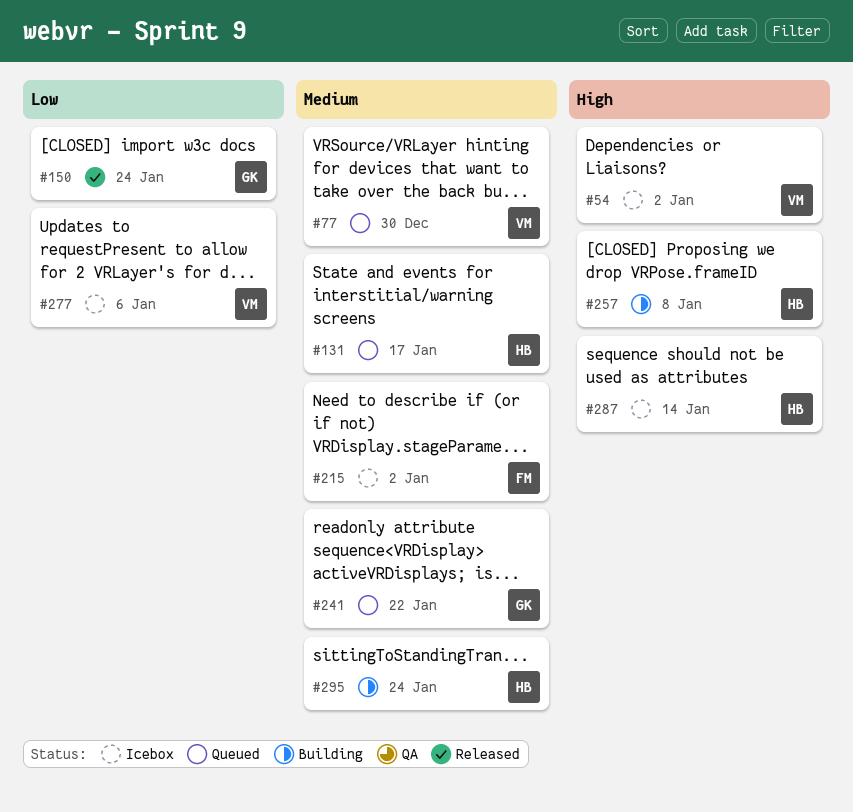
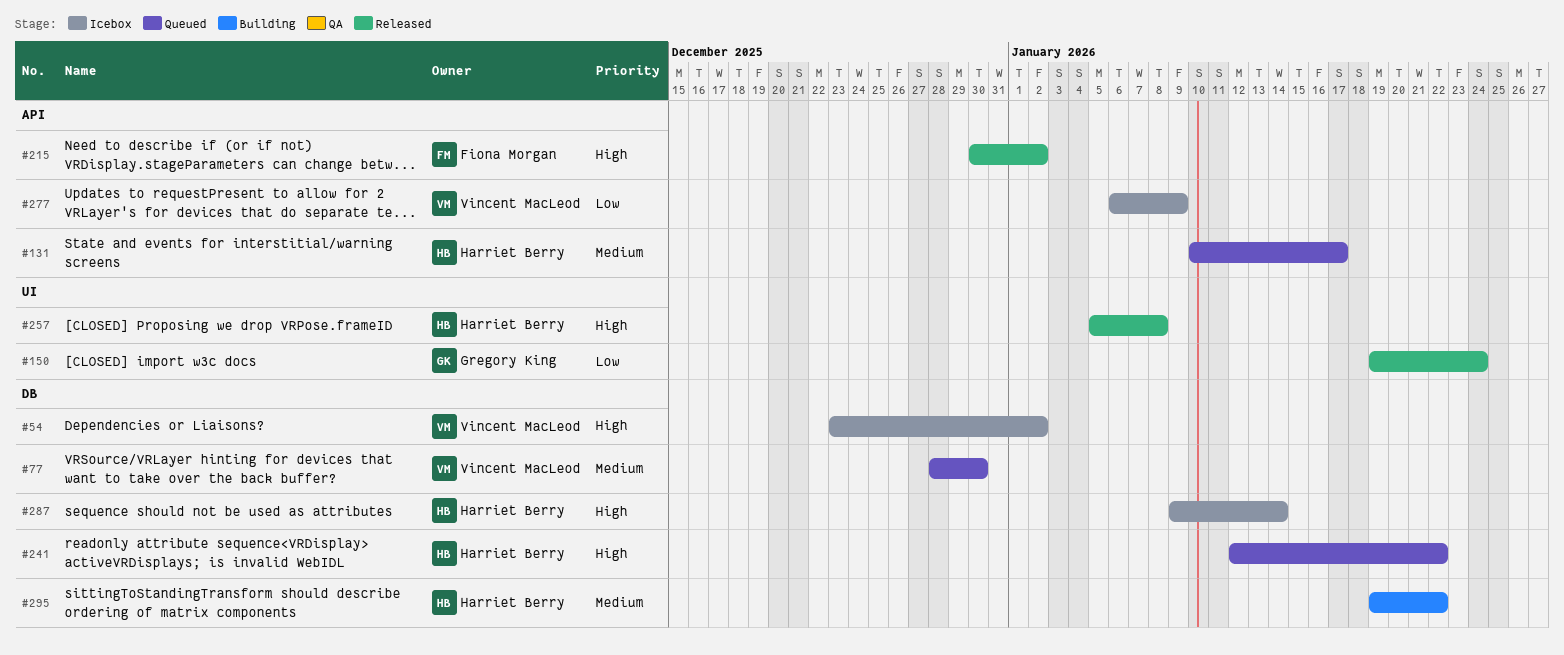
#215, status: Icebox -> Released
#215, priority: Medium -> High
#241, owner: Gregory King -> Harriet Berry
#241, priority: Medium -> High
#257, status: Building -> Released
#277, due: Jan 6 -> Jan 9
#295, due: Jan 24 -> Jan 22

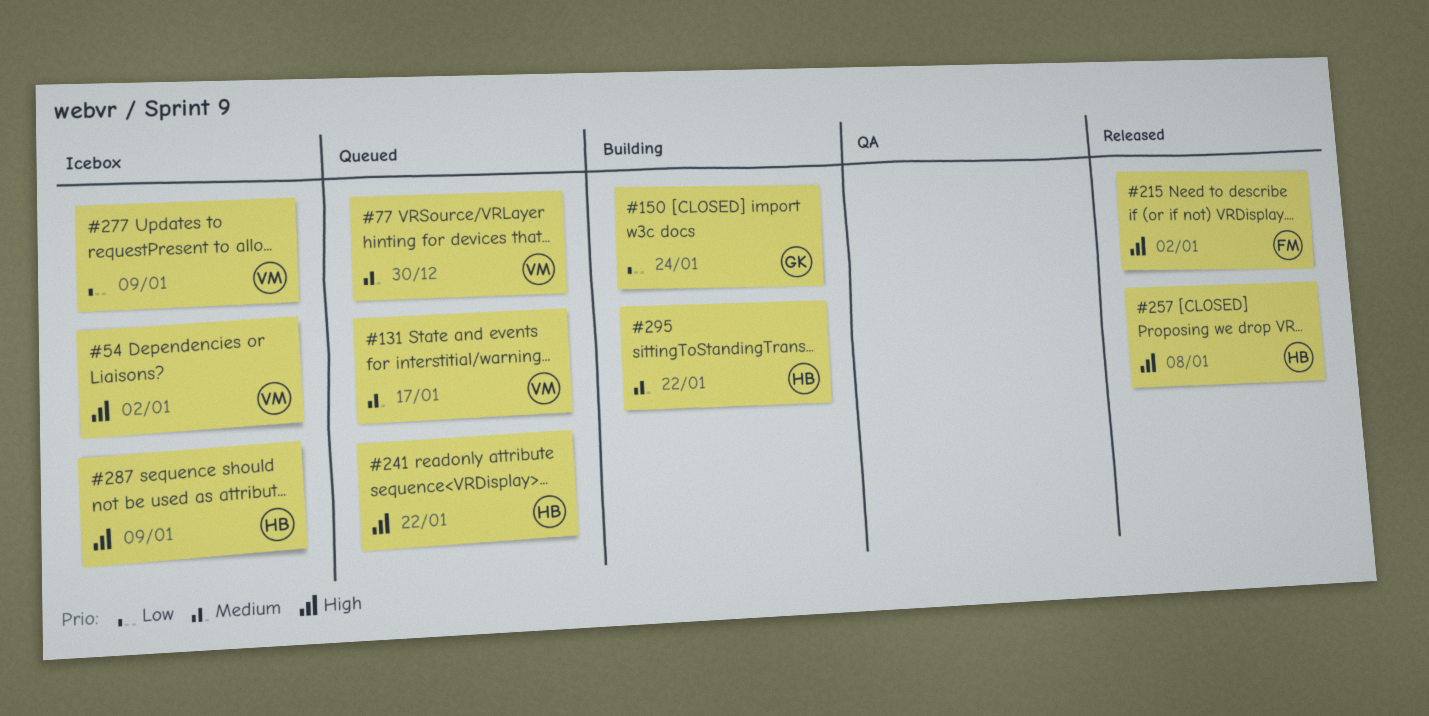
#131, owner: Harriet Berry -> Vincent MacLeod
#150, status: Released -> Building
#287, due: Jan 14 -> Jan 9

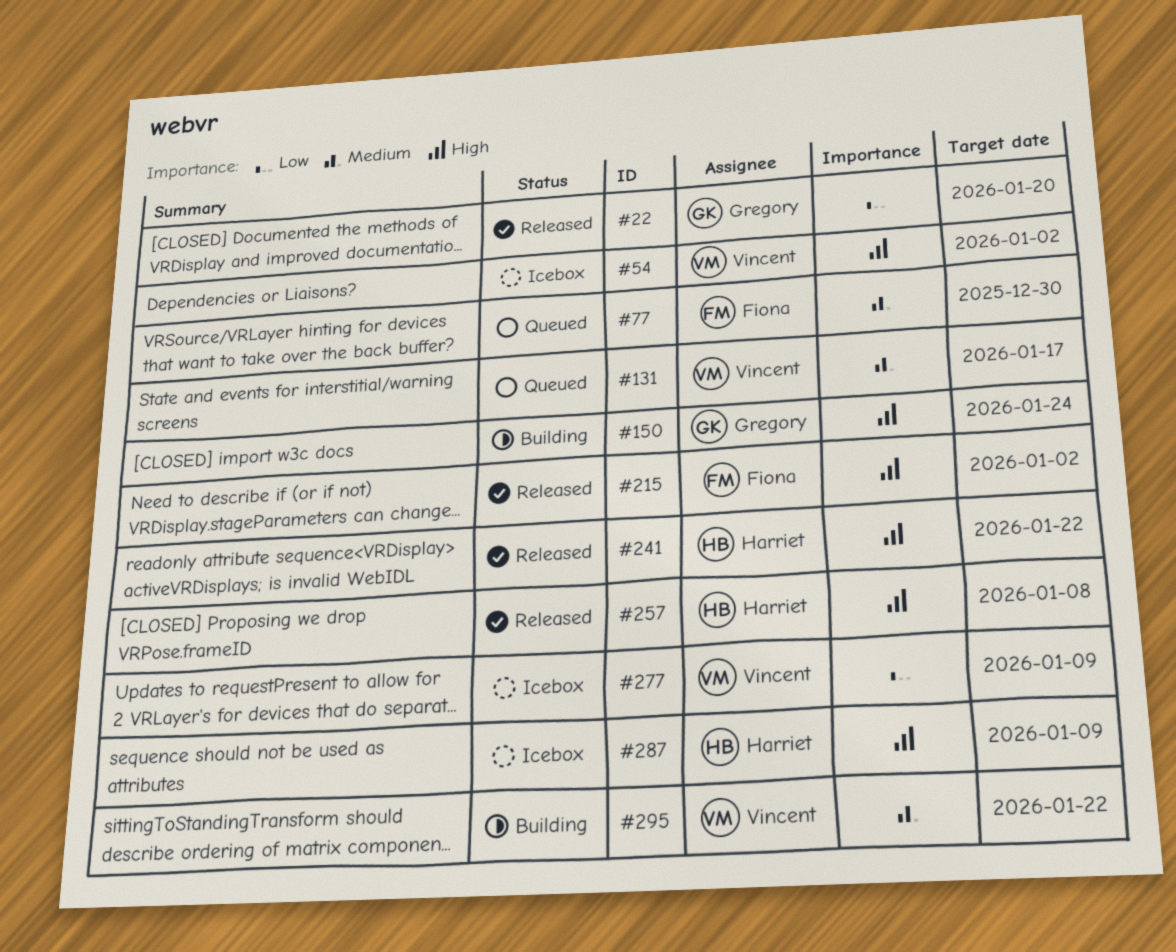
#22: none -> present
#77, owner: Vincent -> Fiona
#150, priority: Low -> High
#241, status: Queued -> Released
#295, owner: Harriet -> Vincent

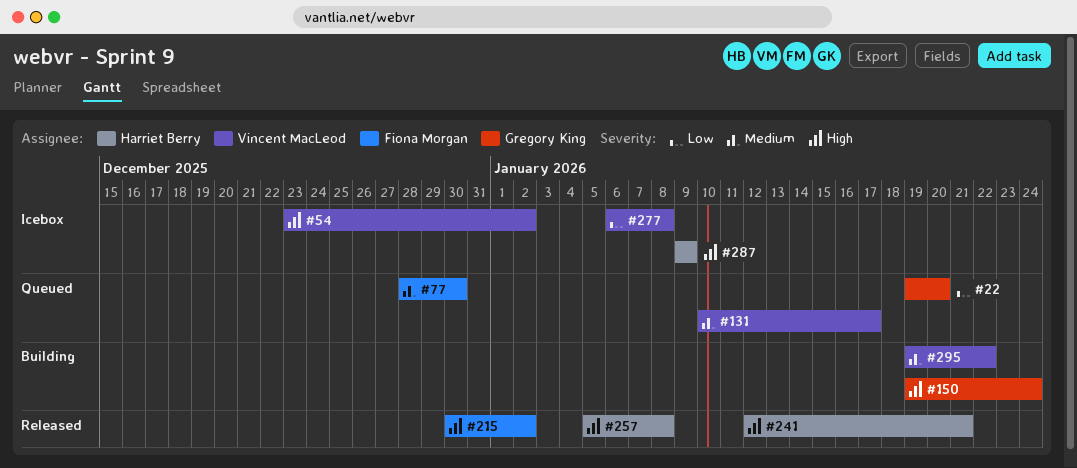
#22, status: Released -> Queued
#241, due: Jan 22 -> Jan 21
#277, due: Jan 9 -> Jan 8

